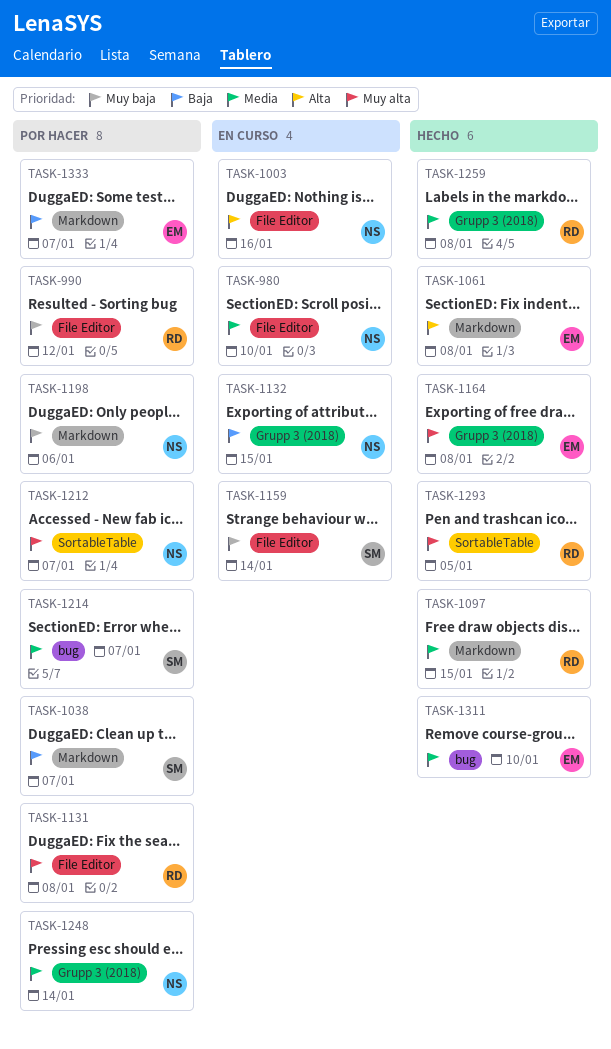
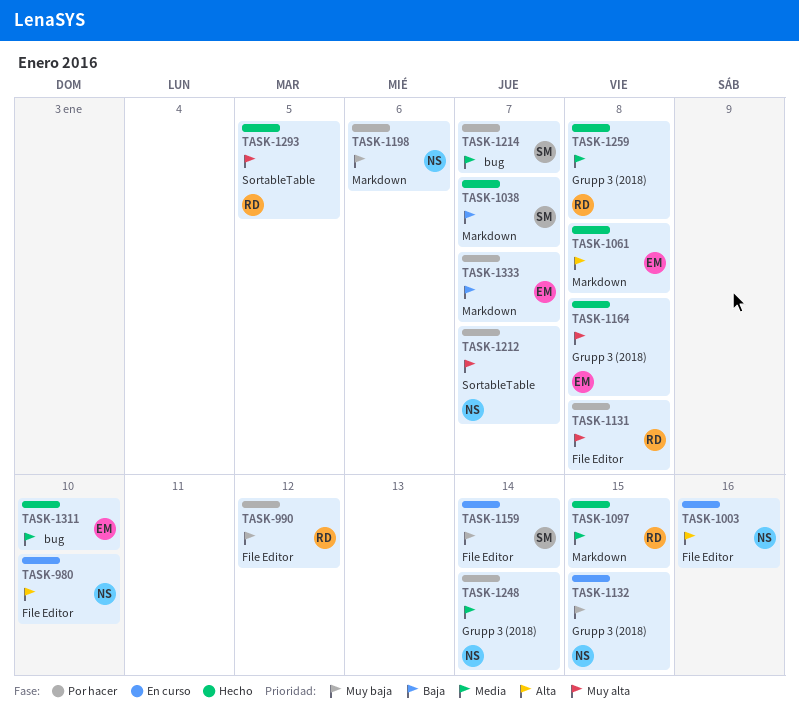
TASK-980, priority: Media -> Alta
TASK-1038, status: Por hacer -> Hecho
TASK-1132, priority: Baja -> Muy baja

